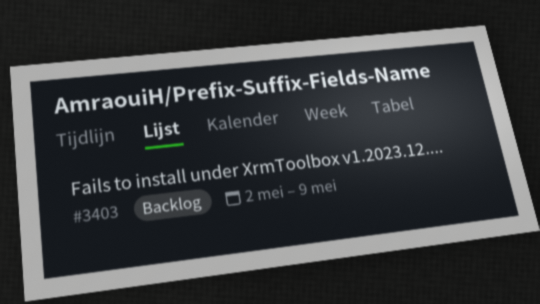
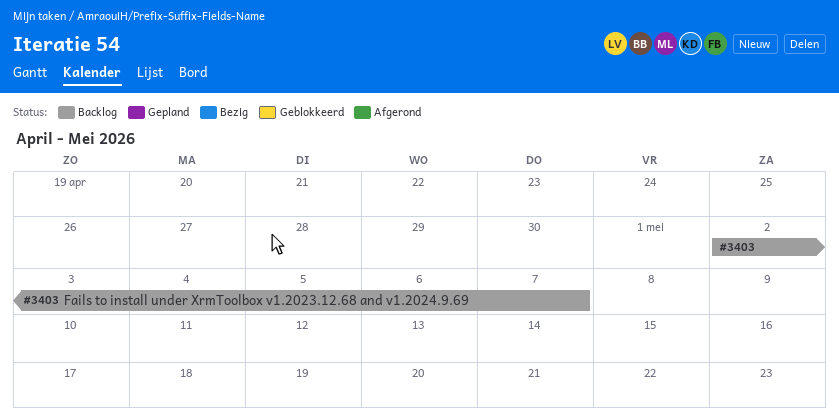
#3403, due: May 9 -> May 7

